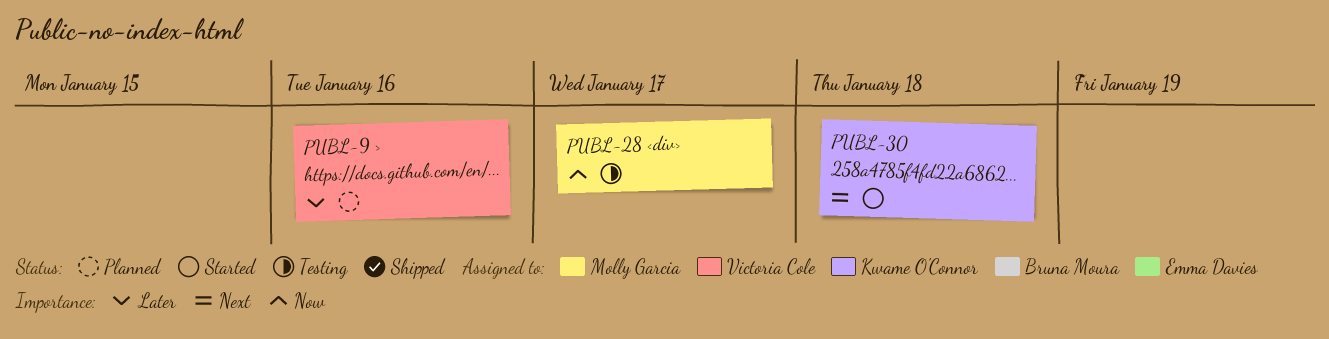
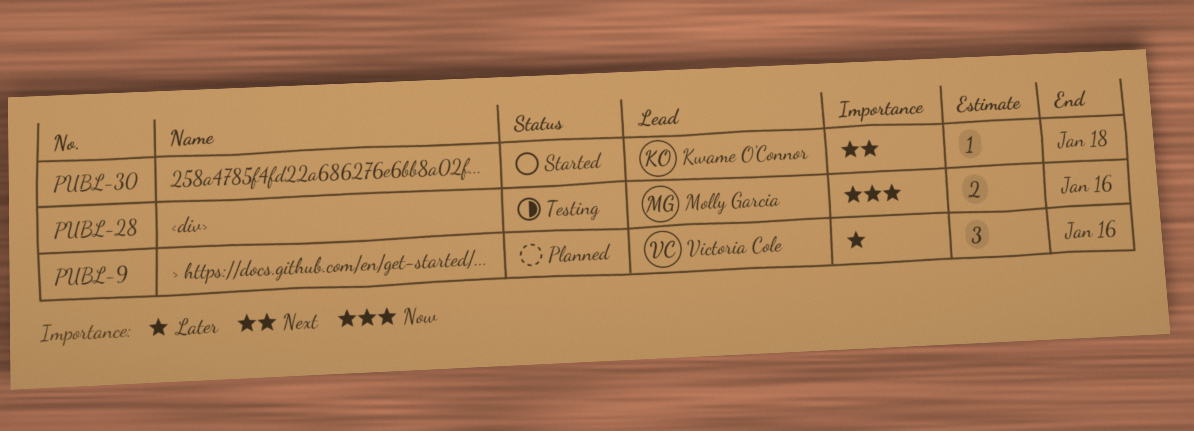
PUBL-28, due: Jan 17 -> Jan 16

